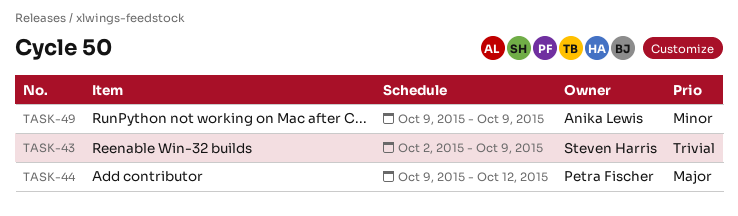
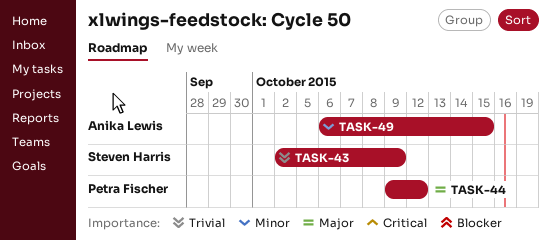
TASK-49, start: Oct 9 -> Oct 6
TASK-49, due: Oct 9 -> Oct 15

